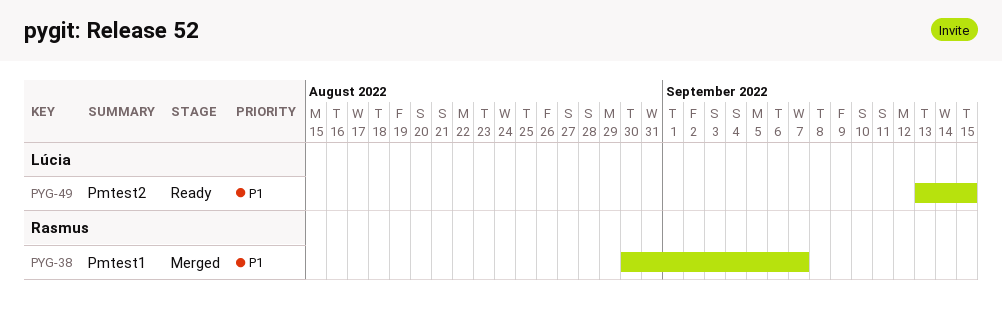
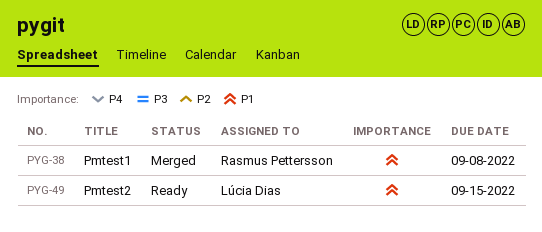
PYG-38, due: Sep 7 -> Sep 8

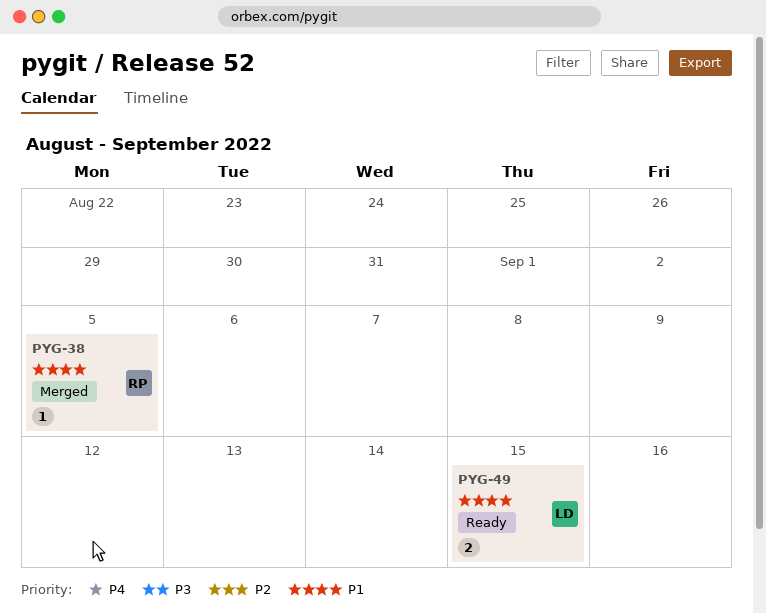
PYG-38, due: Sep 8 -> Sep 5

